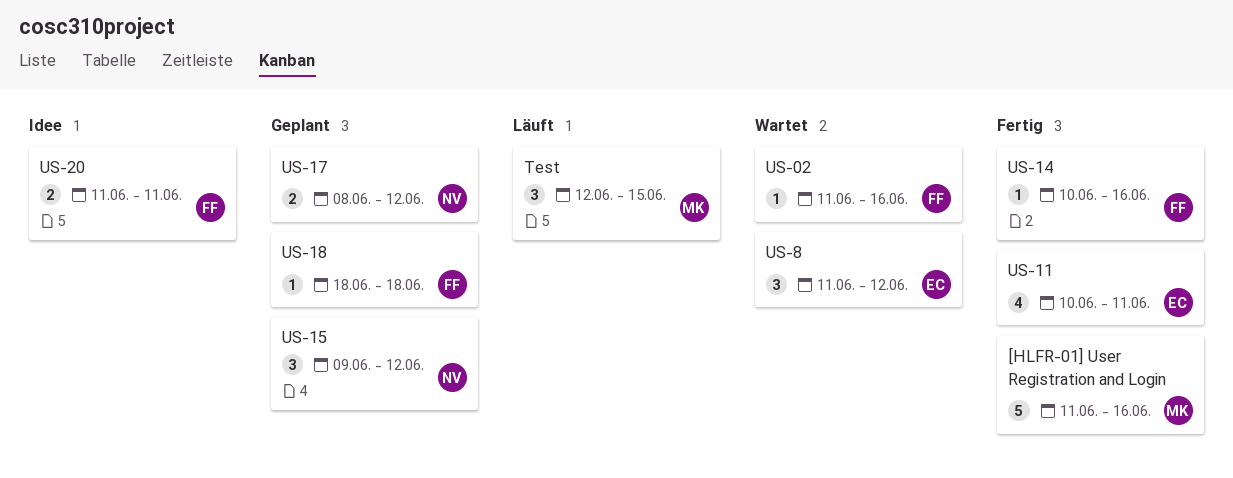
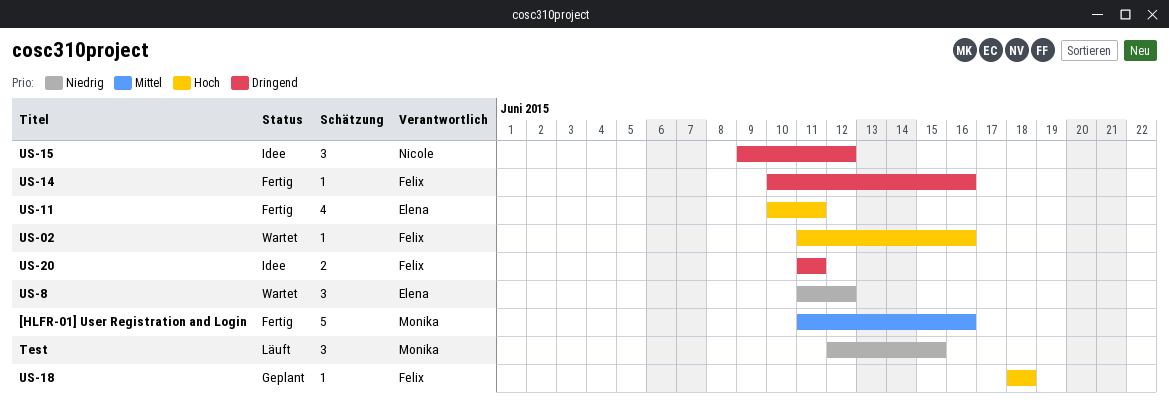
US-15, status: Geplant -> Idee
US-17: present -> none

